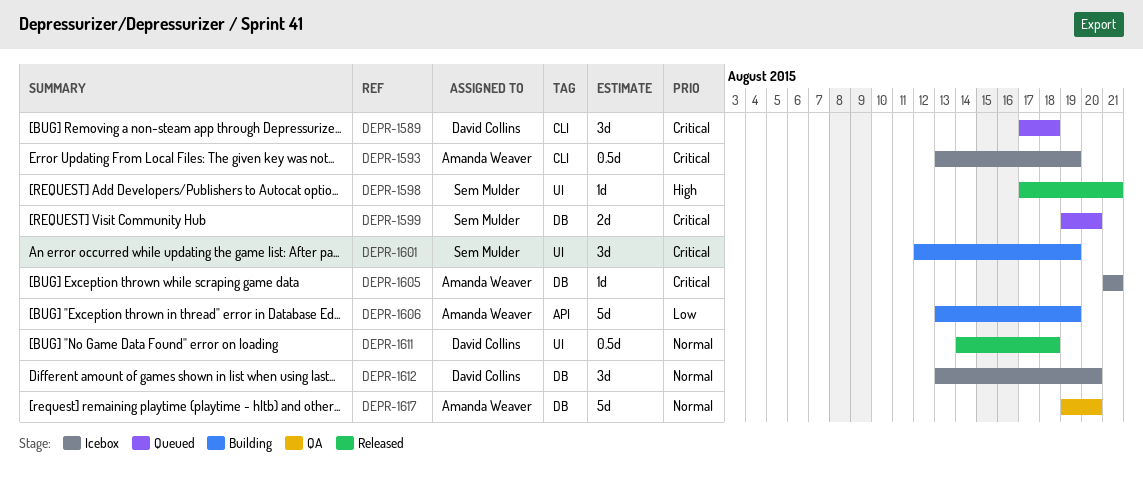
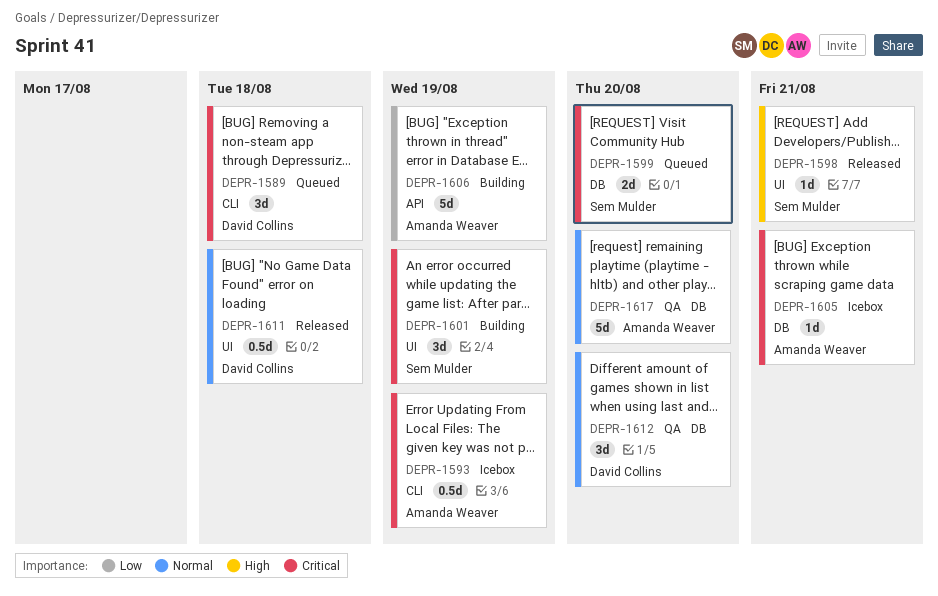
DEPR-1612, status: Icebox -> QA

